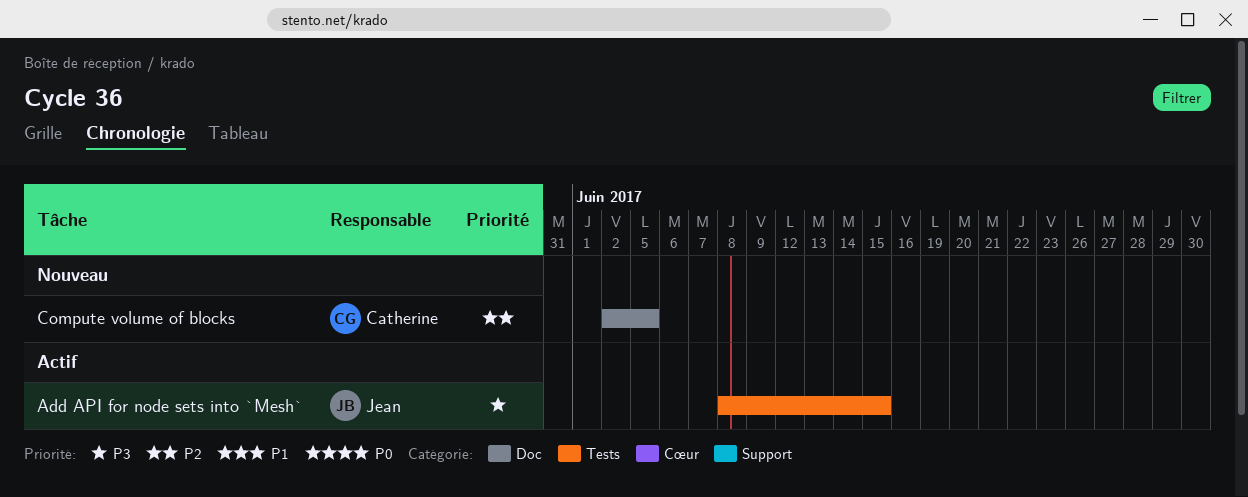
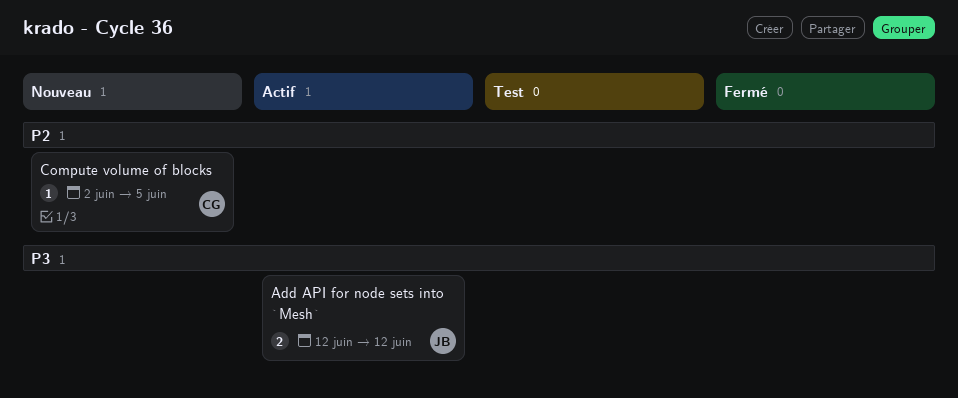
Add API for node sets into `Mesh`, start: Jun 8 -> Jun 12
Add API for node sets into `Mesh`, due: Jun 15 -> Jun 12

